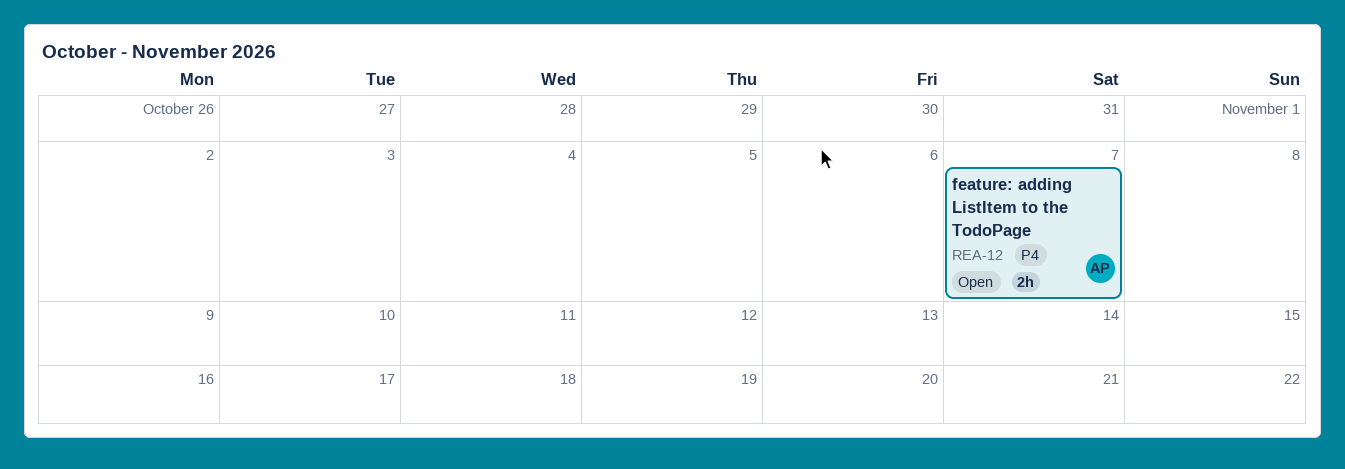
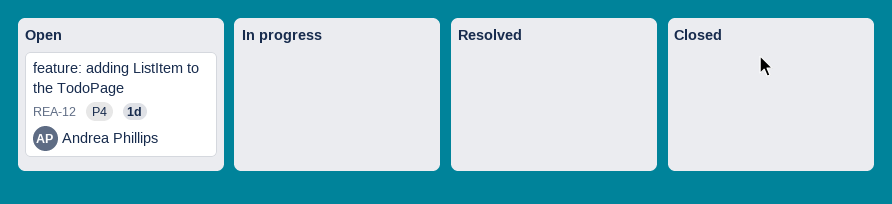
REA-12, estimate: 2h -> 1d

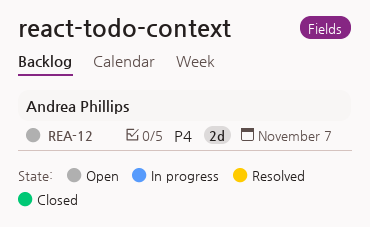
REA-12, estimate: 1d -> 2d

